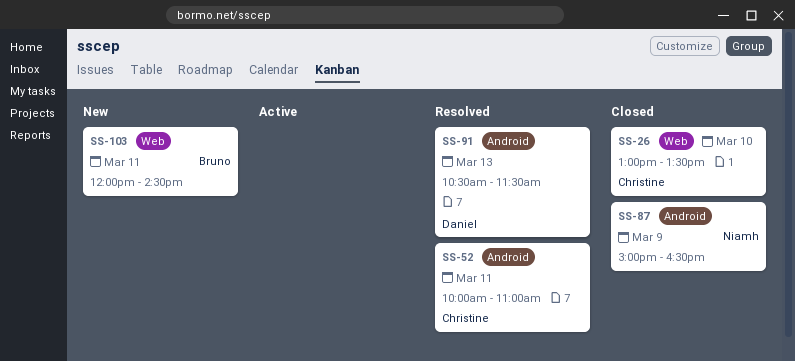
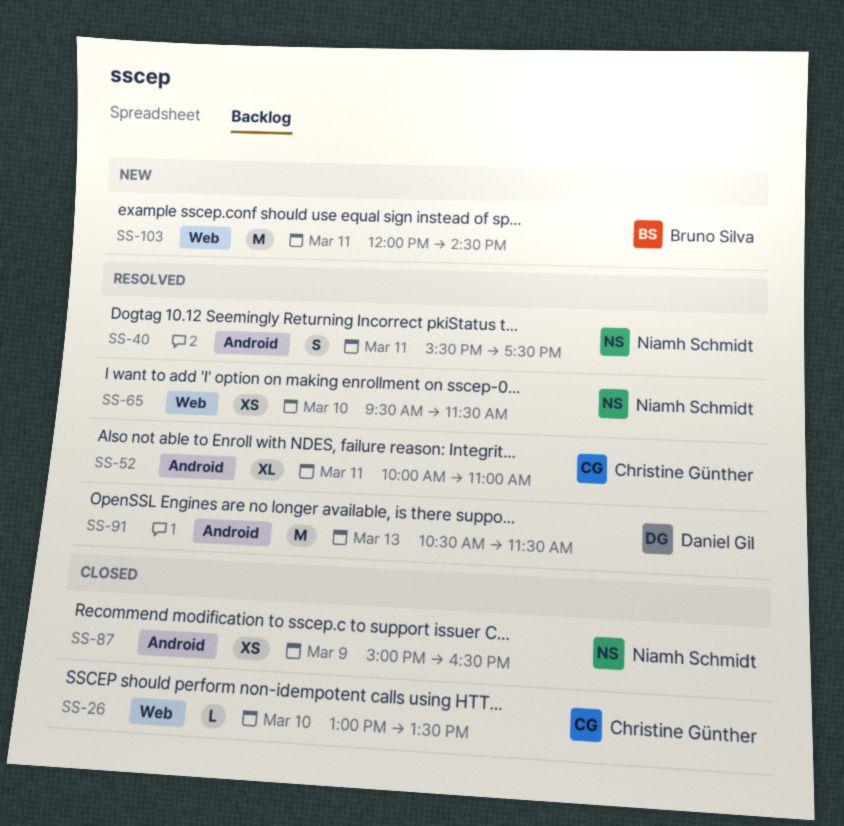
SS-40: none -> present
SS-65: none -> present

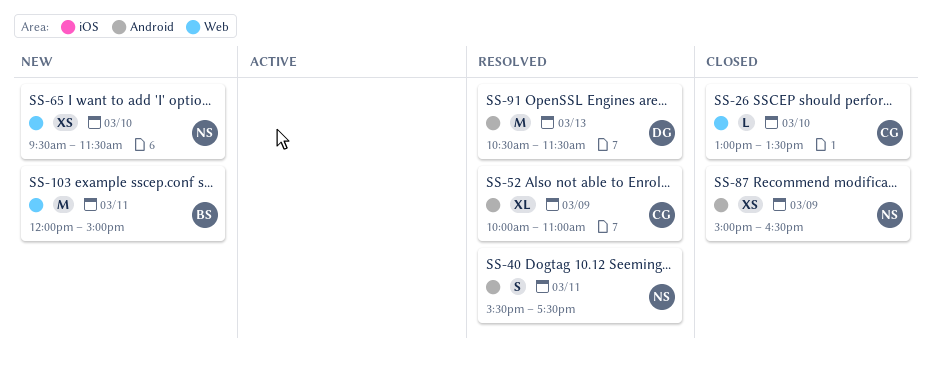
SS-52, day: Mar 11 -> Mar 9
SS-65, status: Resolved -> New
SS-103, ends: 14:30 -> 15:00

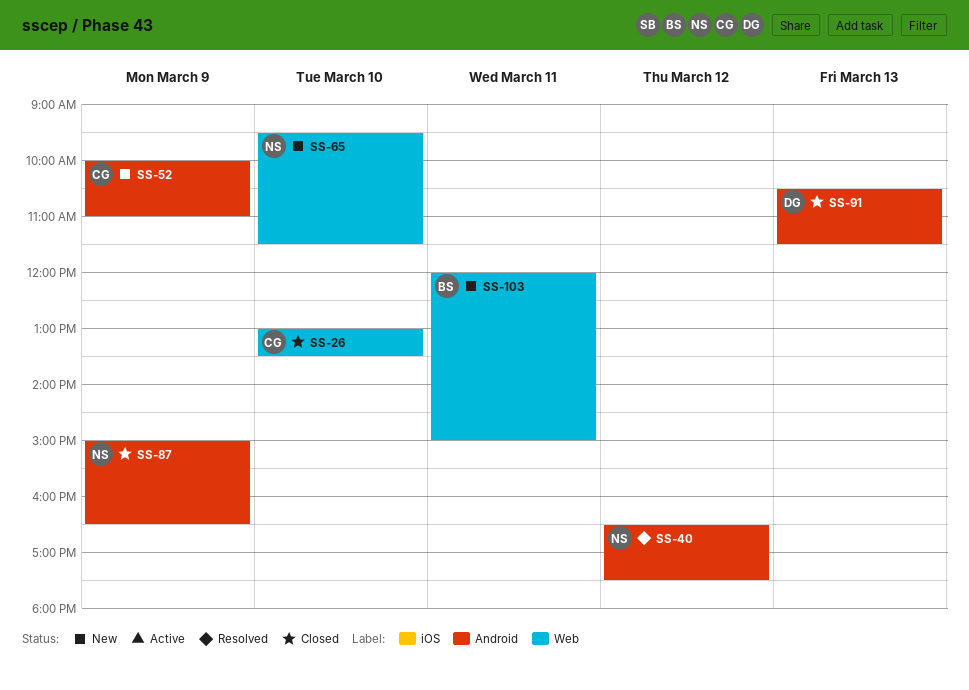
SS-40, day: Mar 11 -> Mar 12
SS-40, begins: 15:30 -> 16:30
SS-52, status: Resolved -> New
SS-91, status: Resolved -> Closed

